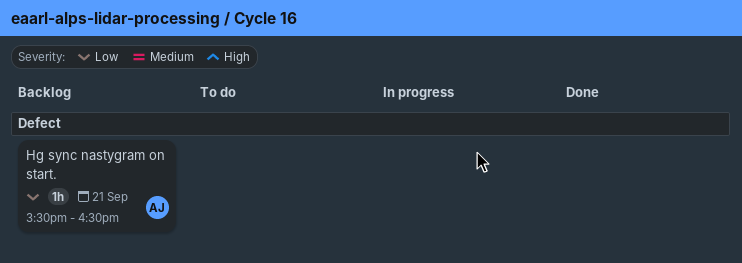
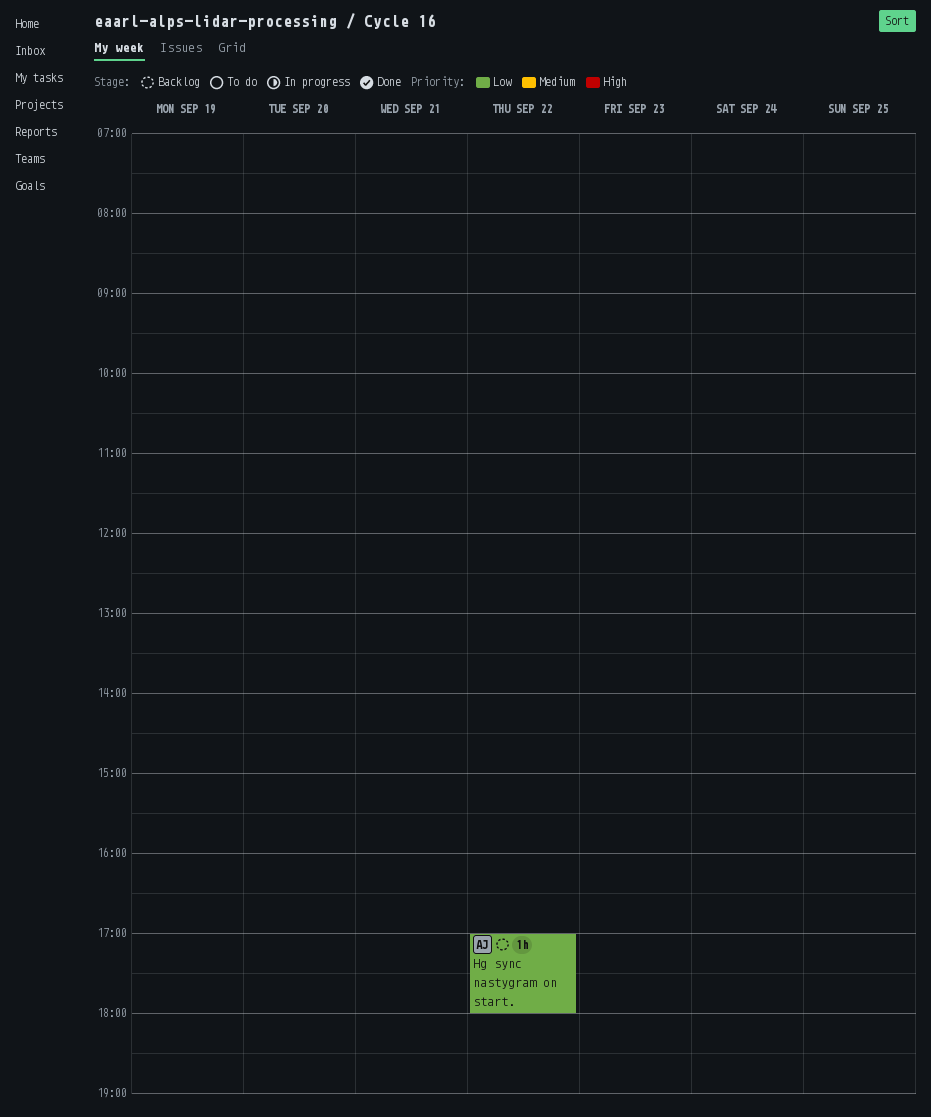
Hg sync nastygram on start., day: Sep 21 -> Sep 22
Hg sync nastygram on start., begins: 15:30 -> 17:00
Hg sync nastygram on start., ends: 16:30 -> 18:00

